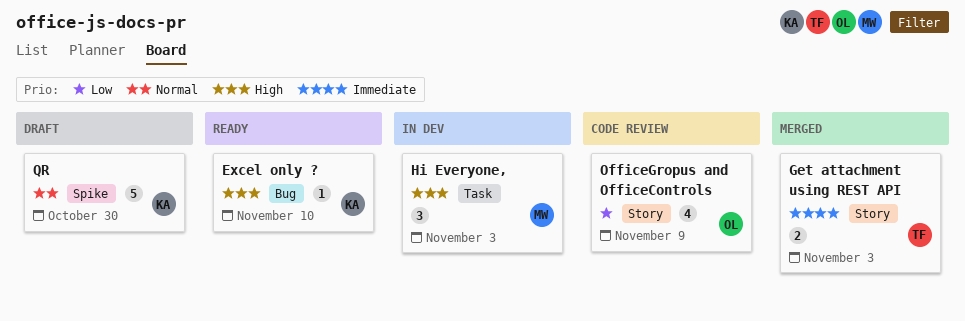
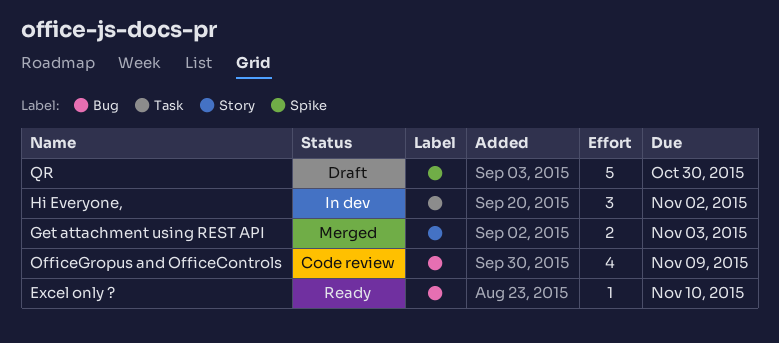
Hi Everyone,, due: Nov 3 -> Nov 2
OfficeGropus and OfficeControls, label: Story -> Bug

